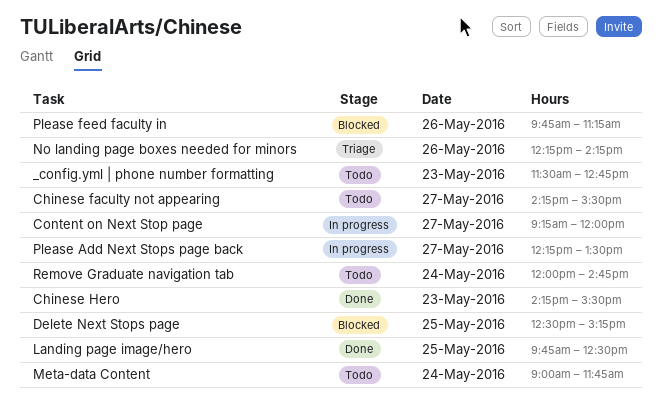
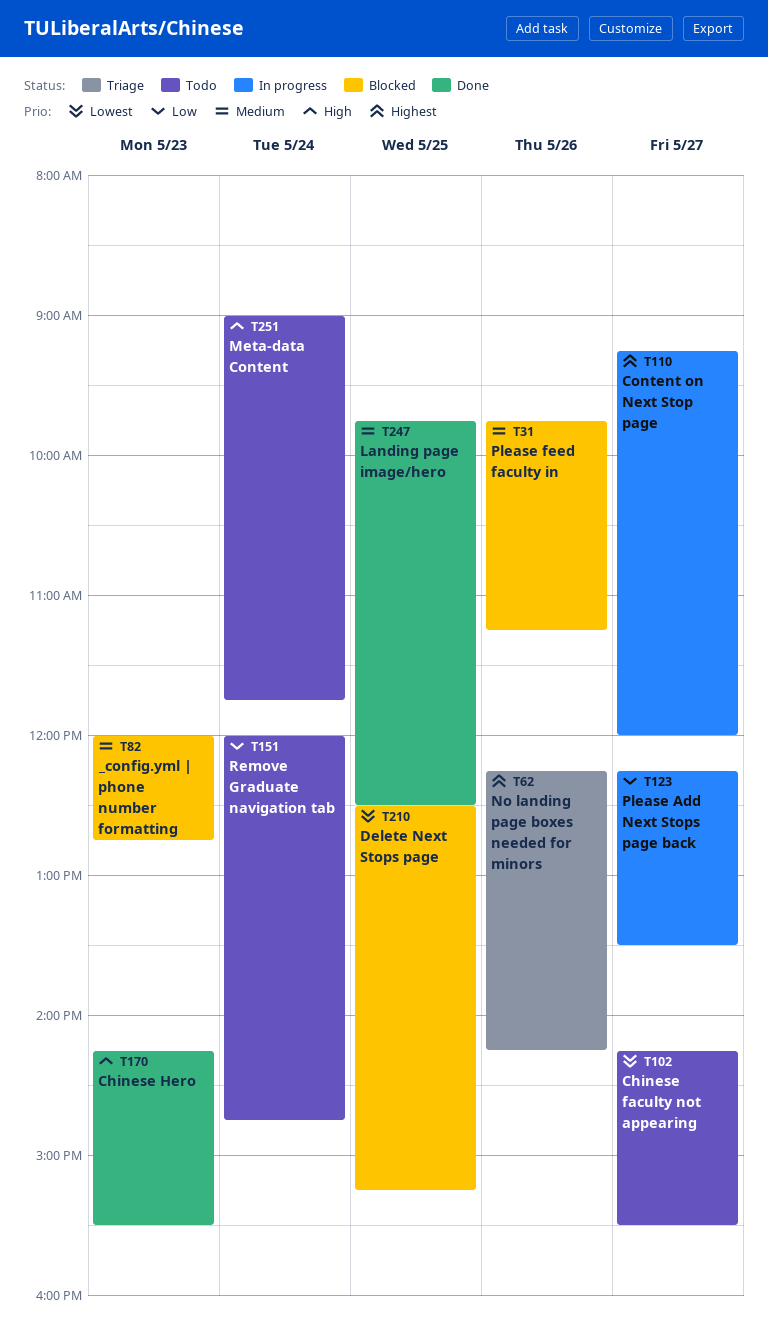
_config.yml | phone number formatting, status: Todo -> Blocked
_config.yml | phone number formatting, begins: 11:30 -> 12:00

